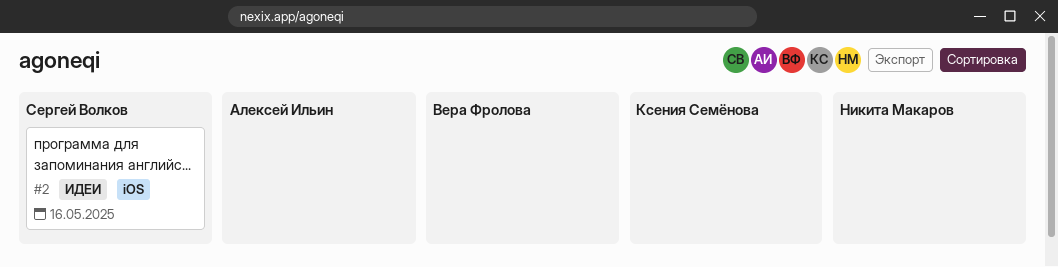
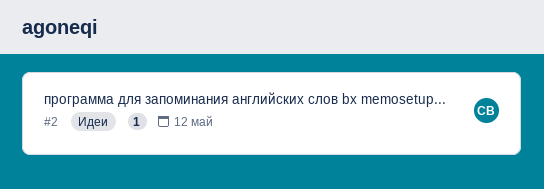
#2, due: May 16 -> May 12

